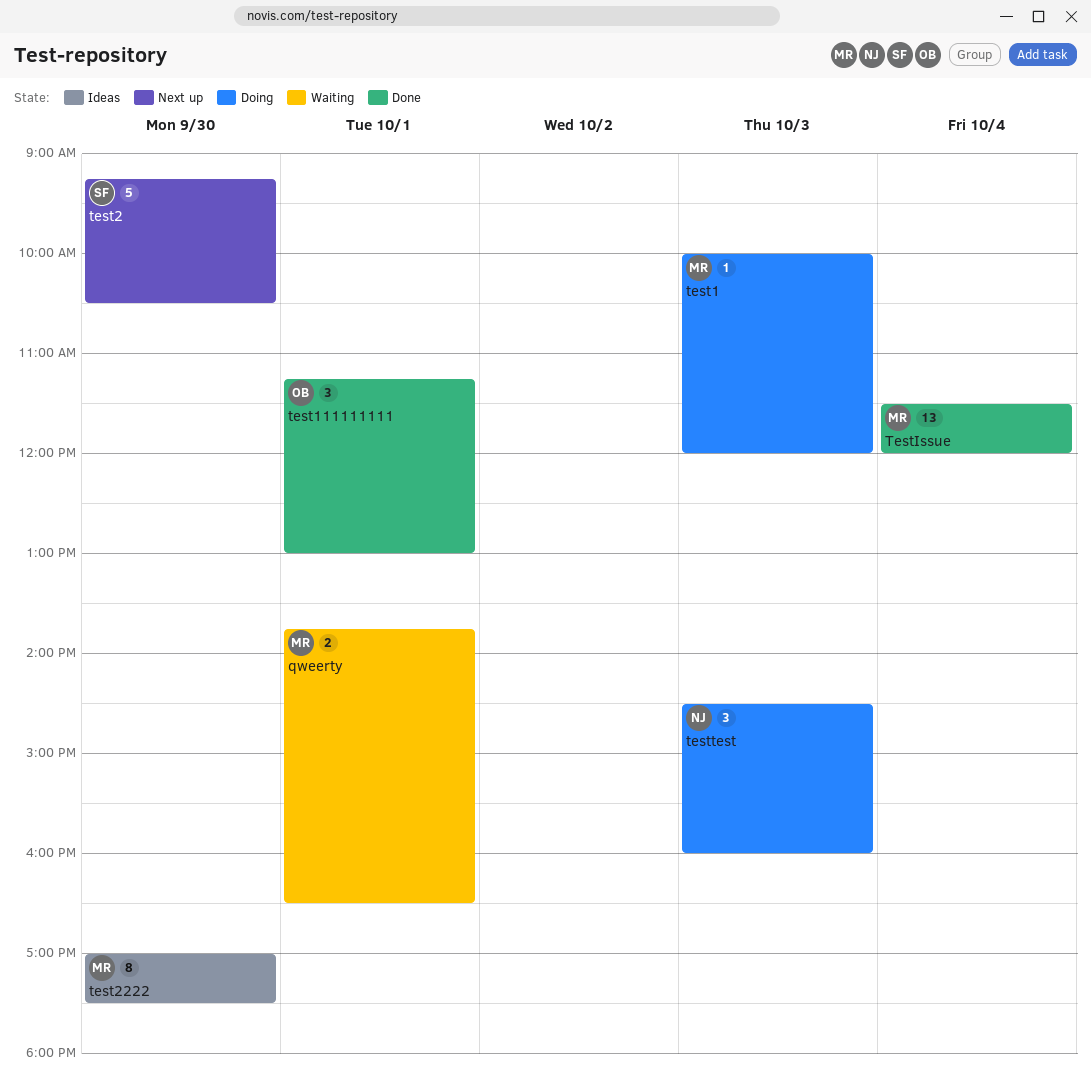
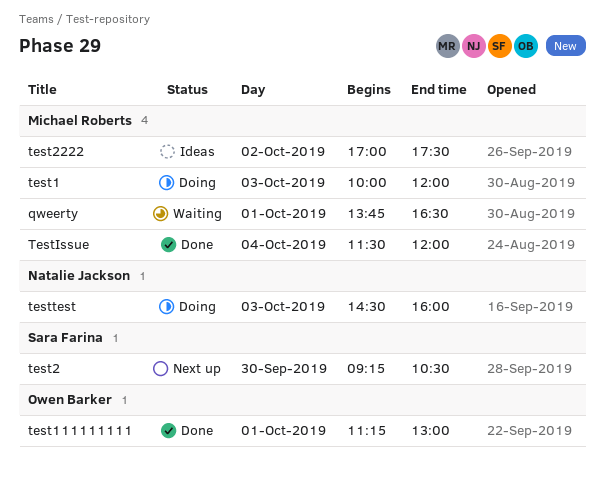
test2222, day: Sep 30 -> Oct 2

